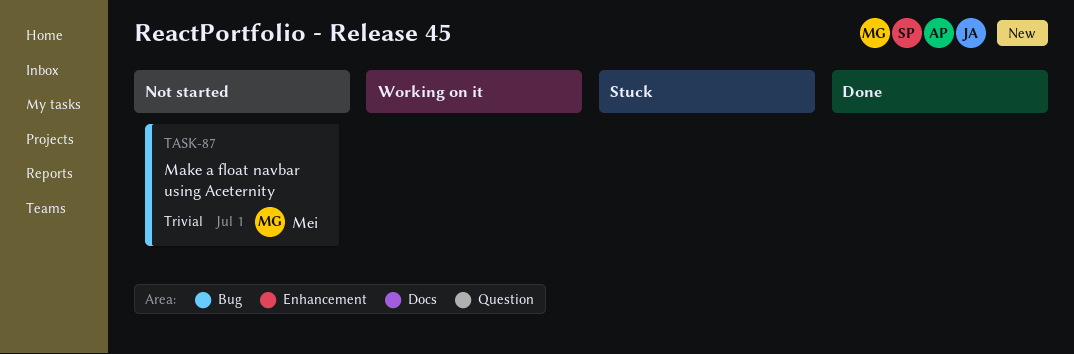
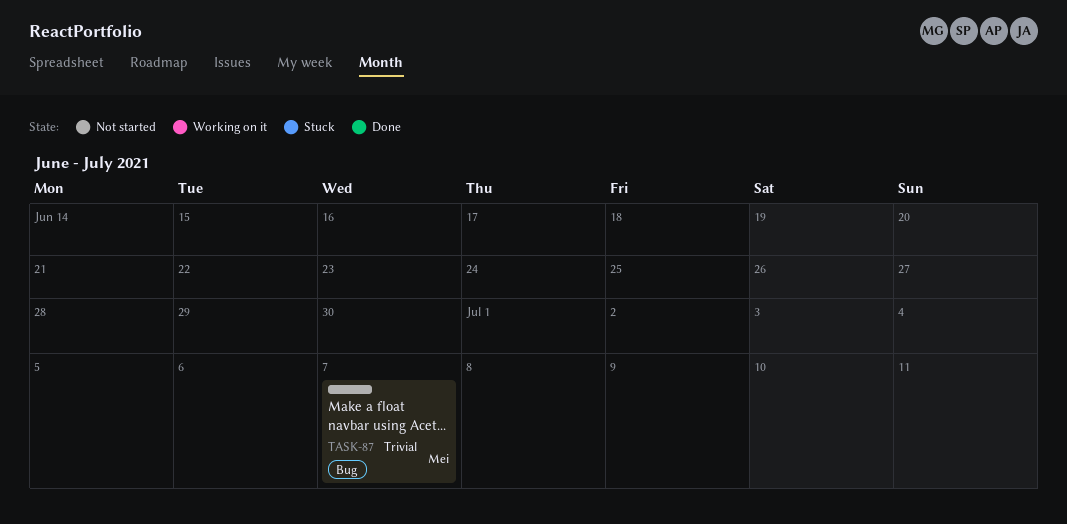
TASK-87, due: Jul 1 -> Jul 7

